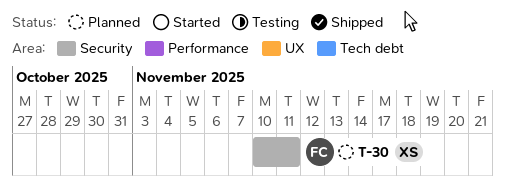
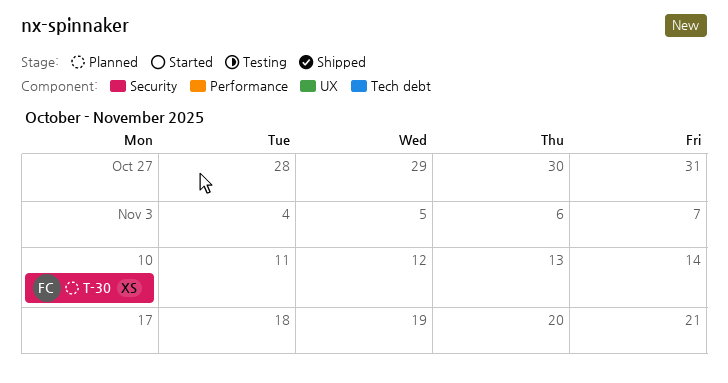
T-30, due: Nov 11 -> Nov 10

